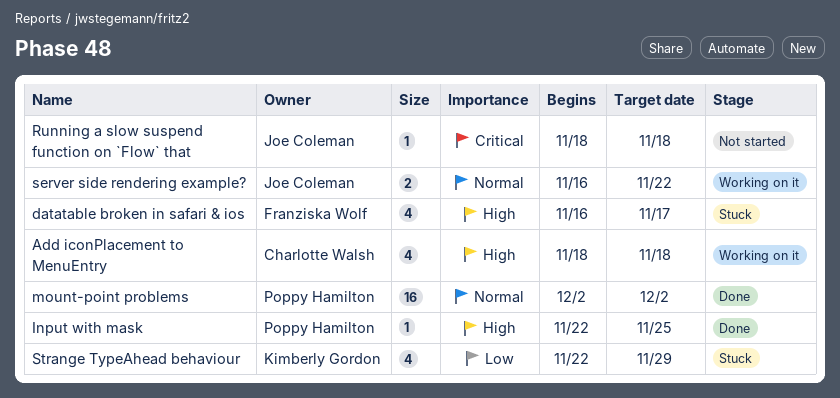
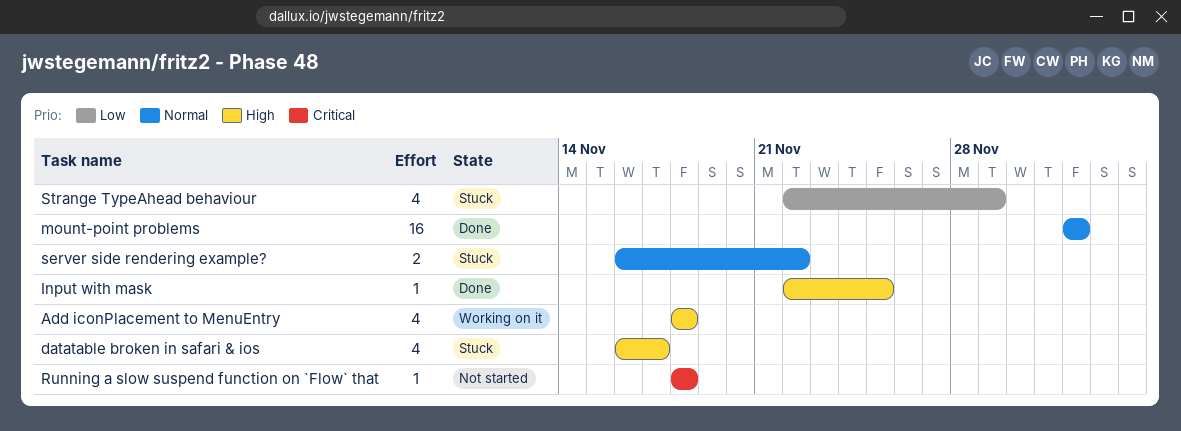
server side rendering example?, status: Working on it -> Stuck

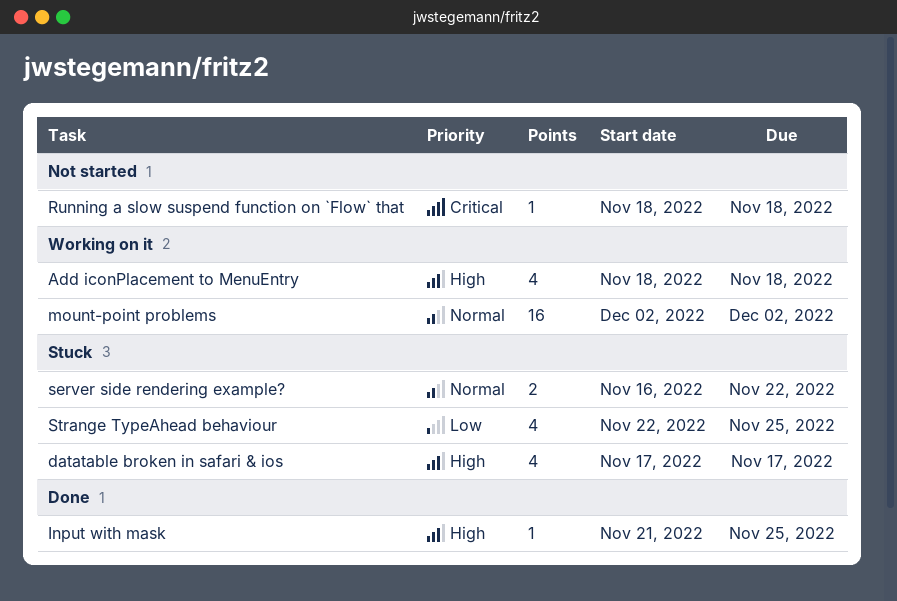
datatable broken in safari & ios, start: Nov 16 -> Nov 17
Input with mask, start: Nov 22 -> Nov 21
mount-point problems, status: Done -> Working on it
Strange TypeAhead behaviour, due: Nov 29 -> Nov 25

